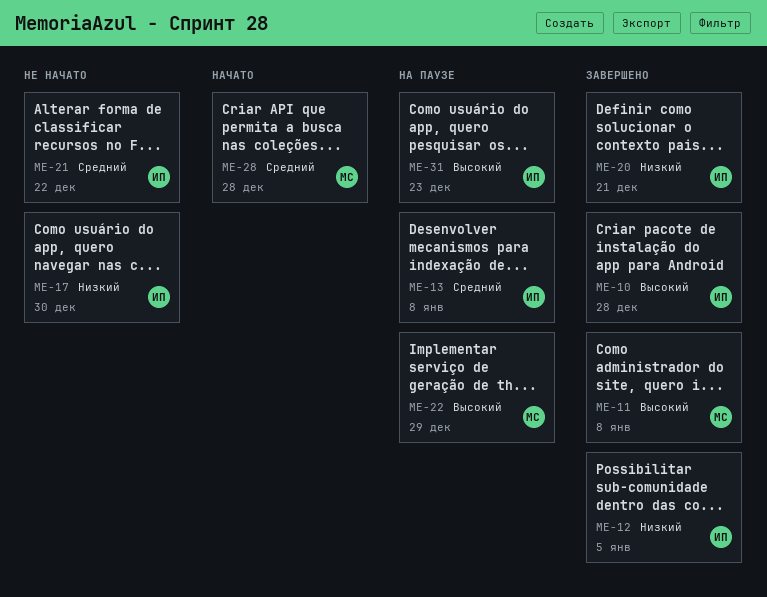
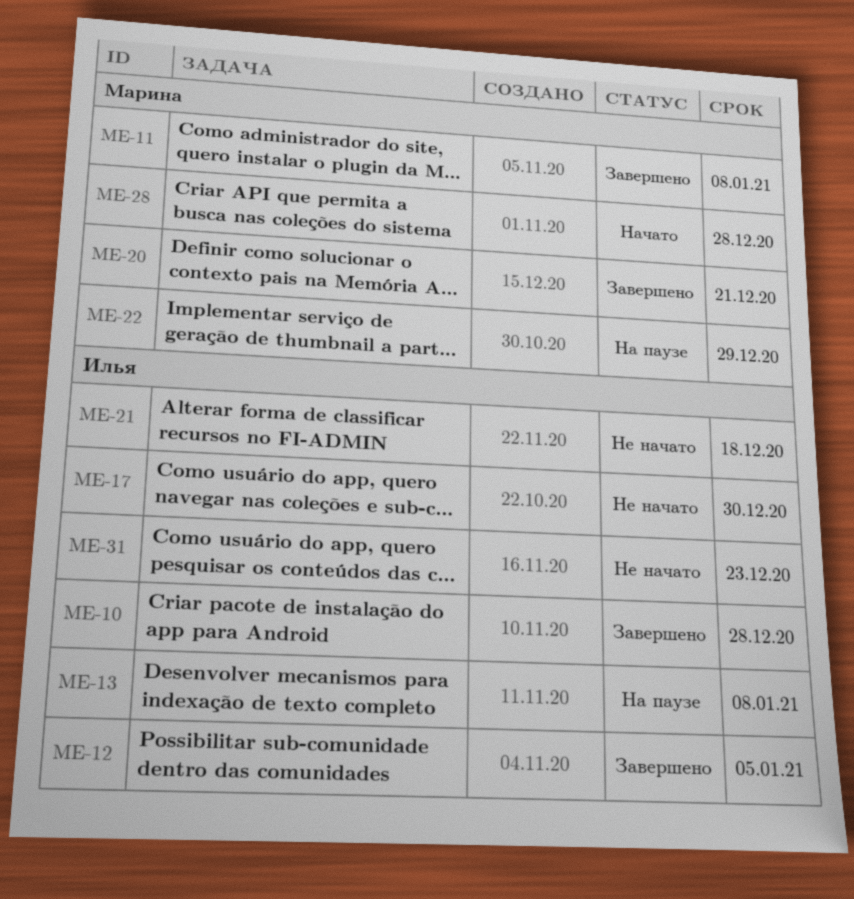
ME-20, owner: Илья -> Марина
ME-21, due: Dec 22 -> Dec 18
ME-31, status: На паузе -> Не начато

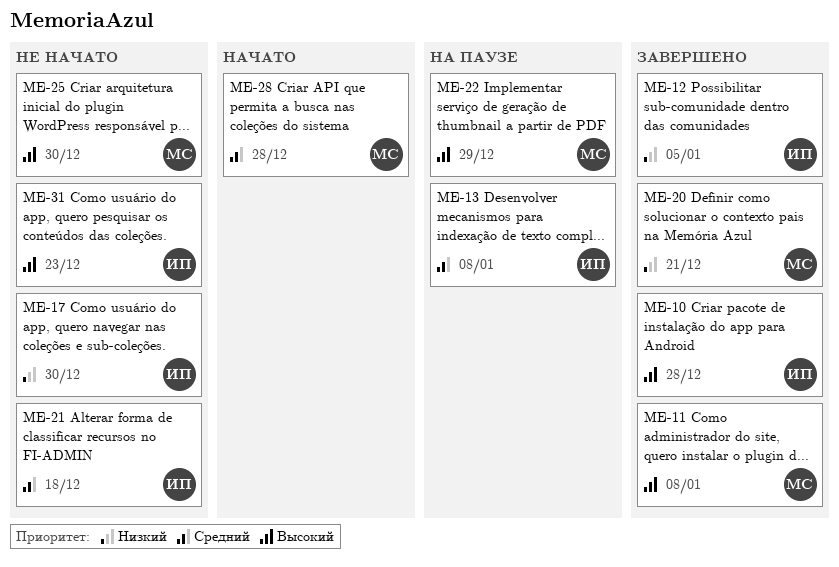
ME-25: none -> present

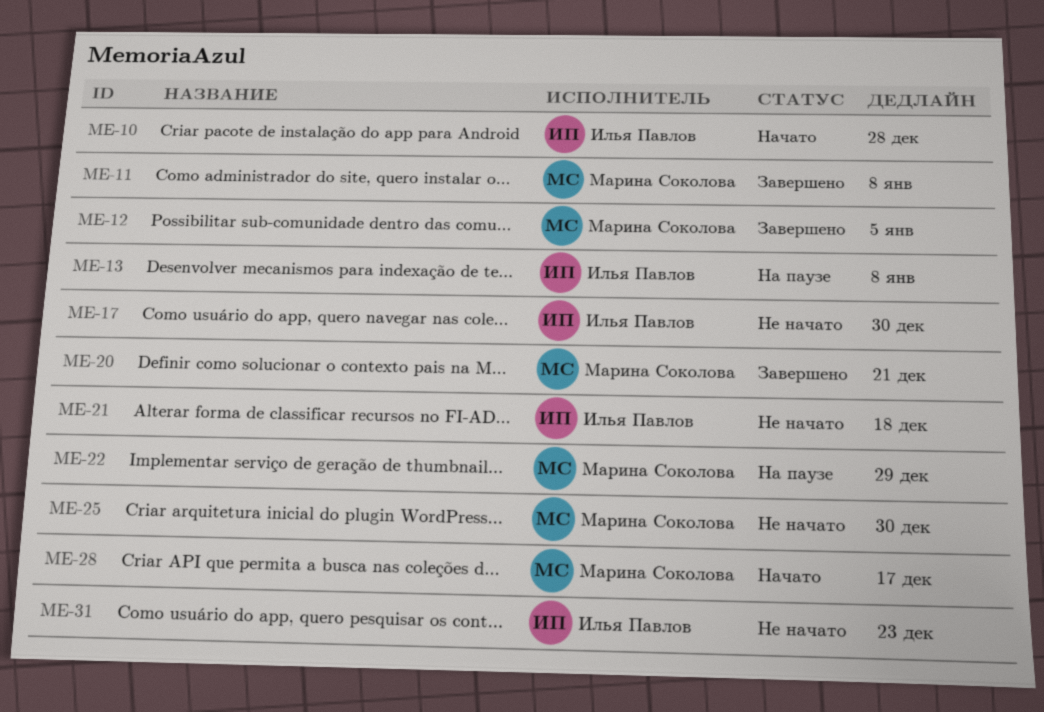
ME-10, status: Завершено -> Начато
ME-12, owner: Илья Павлов -> Марина Соколова
ME-28, due: Dec 28 -> Dec 17

